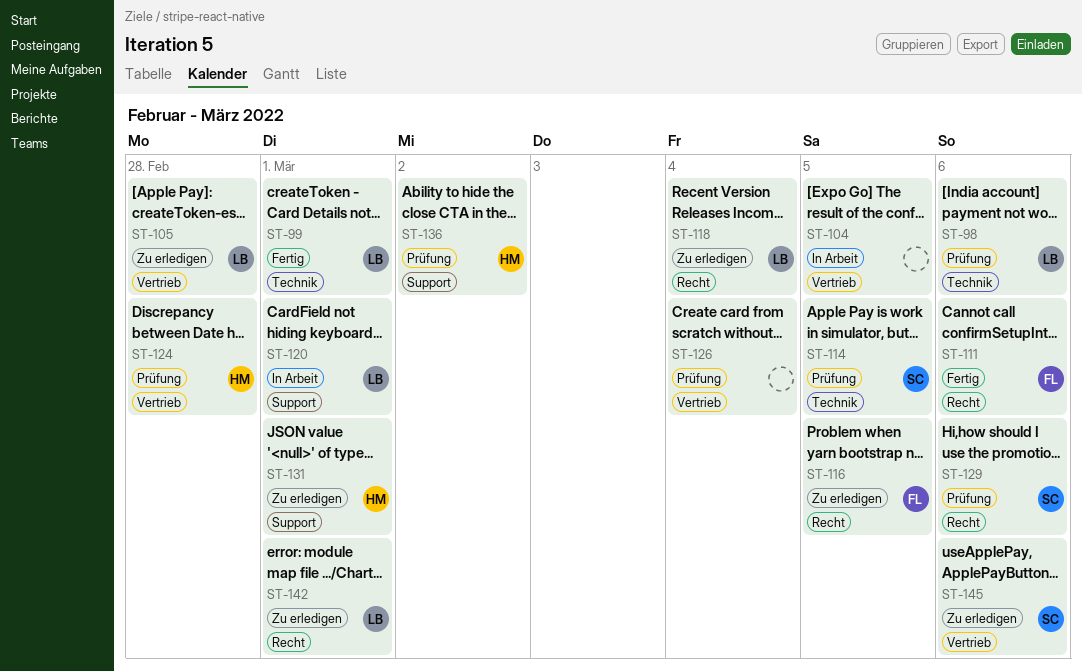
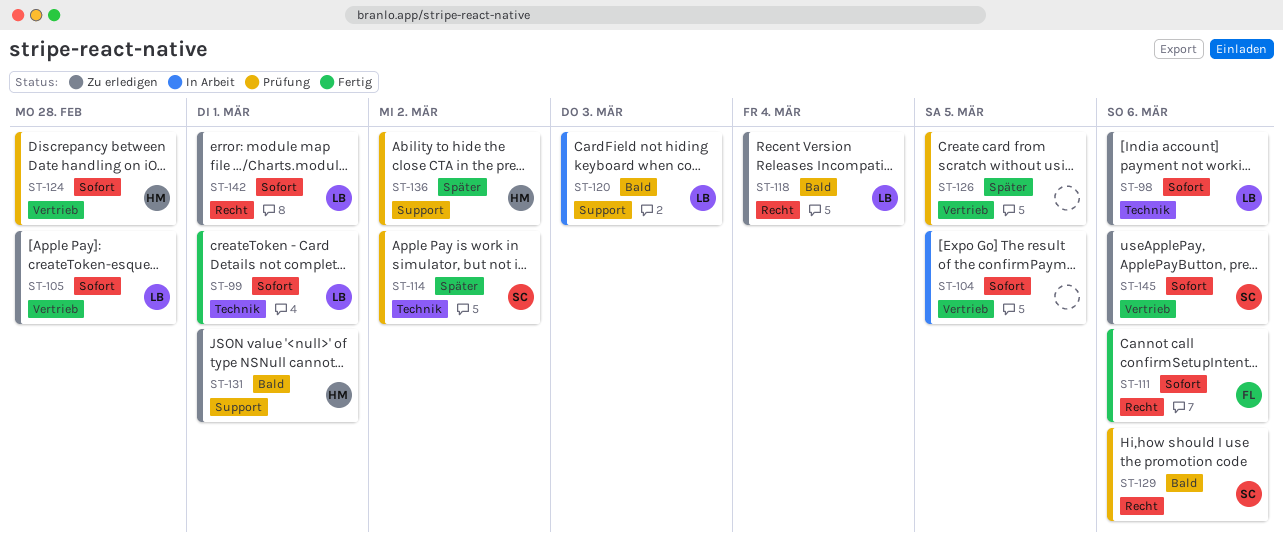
ST-98, status: Prüfung -> Zu erledigen
ST-114, due: Mar 5 -> Mar 2
ST-116: present -> none
ST-120, due: Mar 1 -> Mar 3
ST-126, due: Mar 4 -> Mar 5

